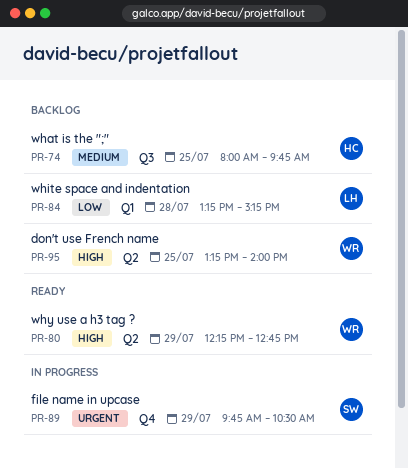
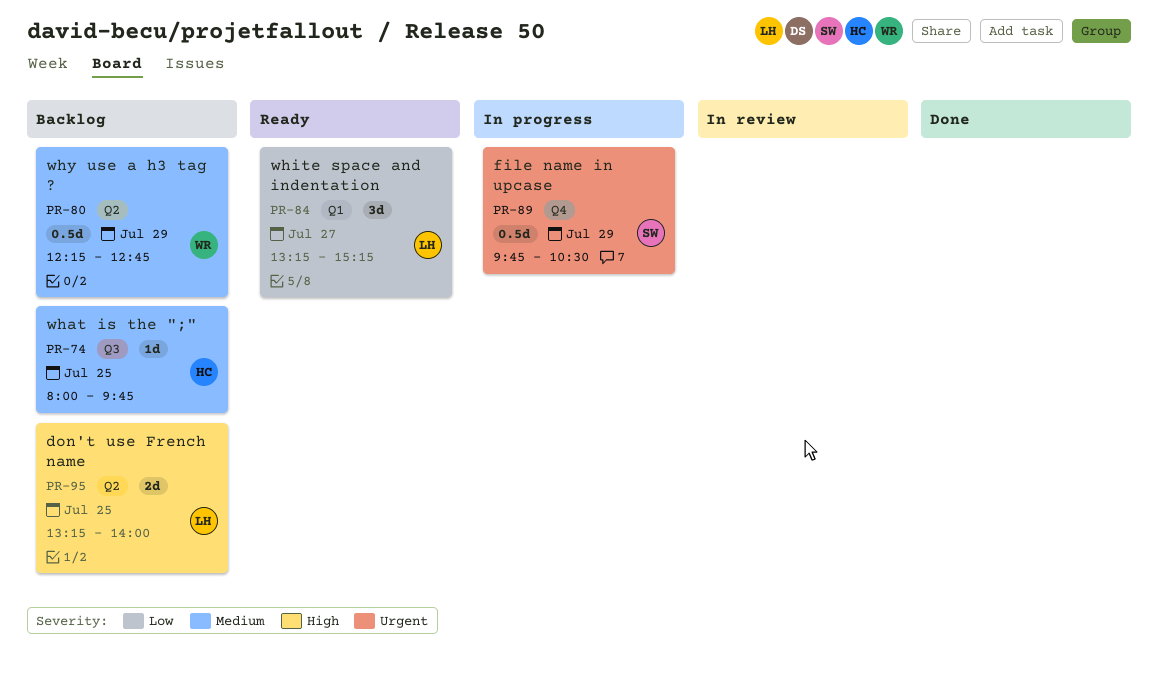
PR-80, status: Ready -> Backlog
PR-80, priority: High -> Medium
PR-84, status: Backlog -> Ready
PR-84, day: Jul 28 -> Jul 27
PR-95, owner: WR -> LH

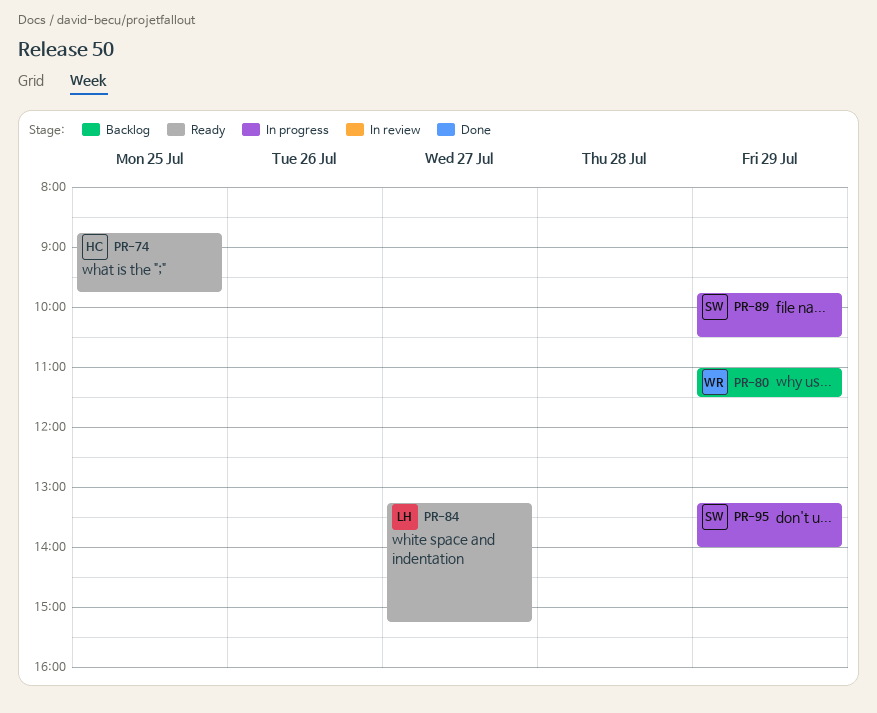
PR-74, status: Backlog -> Ready
PR-74, begins: 08:00 -> 08:45
PR-80, begins: 12:15 -> 11:00
PR-80, ends: 12:45 -> 11:30
PR-95, status: Backlog -> In progress
PR-95, owner: LH -> SW
PR-95, day: Jul 25 -> Jul 29

